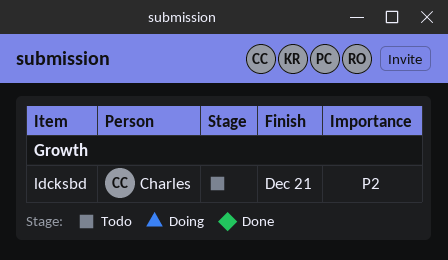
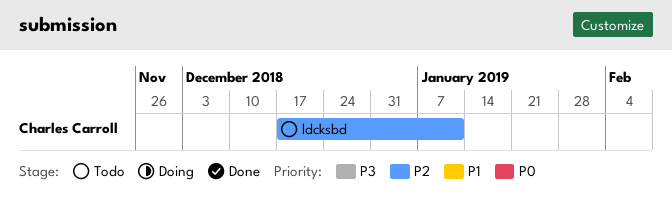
ldcksbd, due: Dec 21 -> Jan 11

